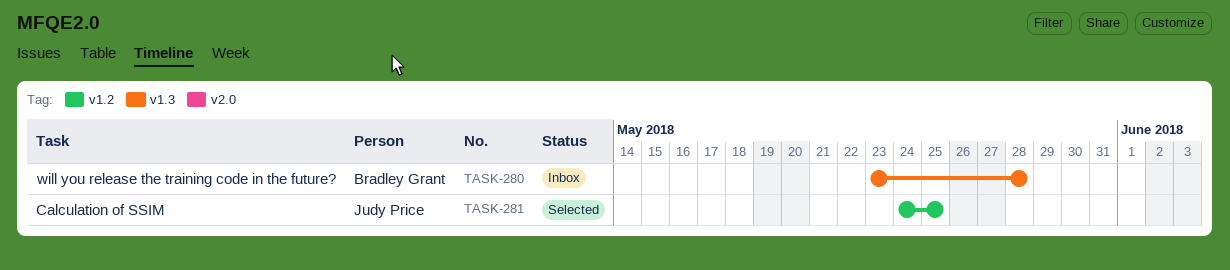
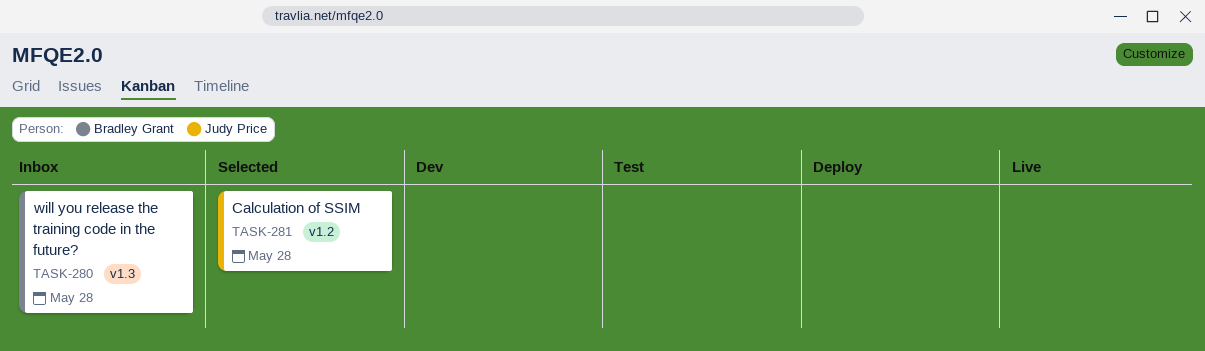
TASK-281, due: May 25 -> May 28

